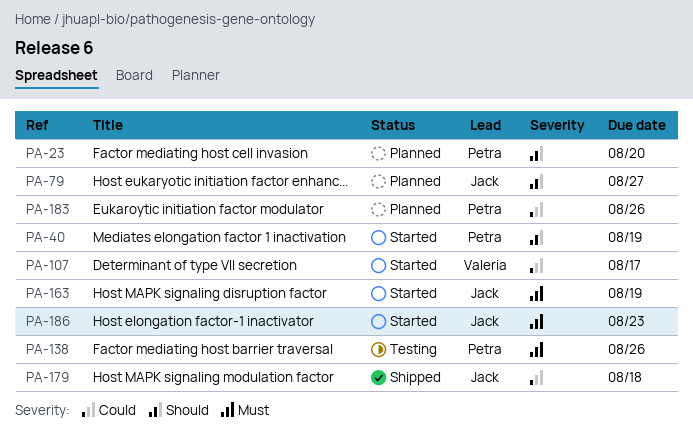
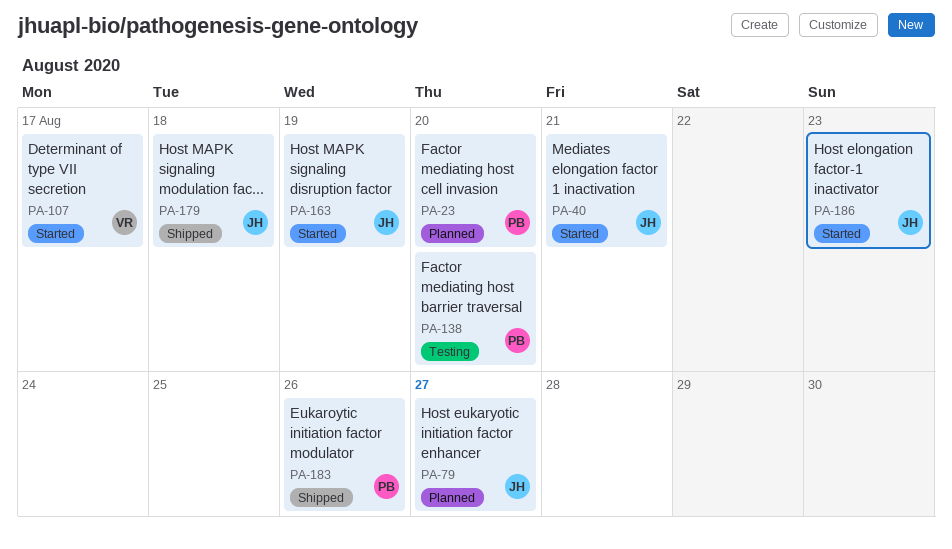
PA-40, owner: Petra -> Jack
PA-40, due: Aug 19 -> Aug 21
PA-138, due: Aug 26 -> Aug 20
PA-183, status: Planned -> Shipped

